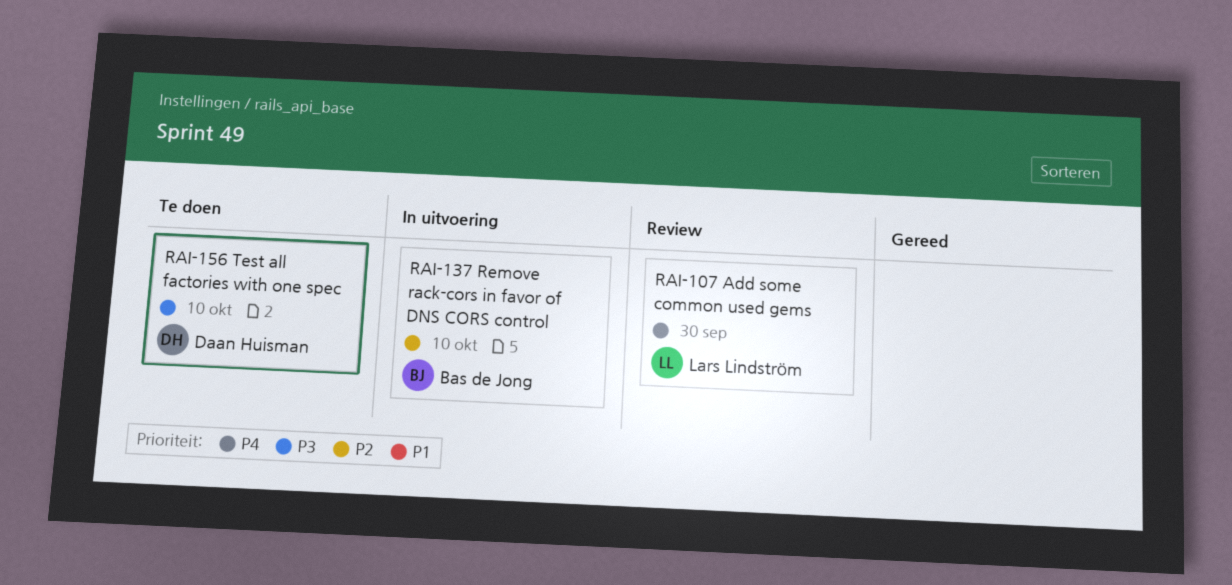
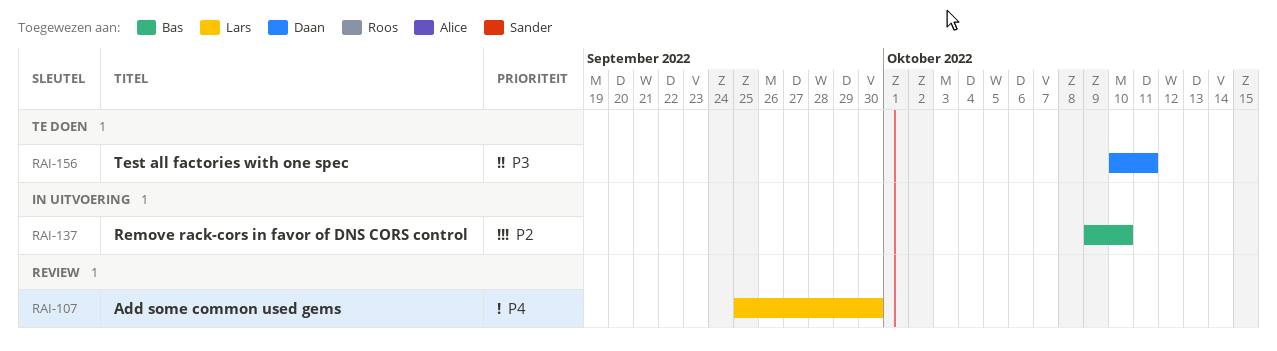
RAI-156, due: Oct 10 -> Oct 11

